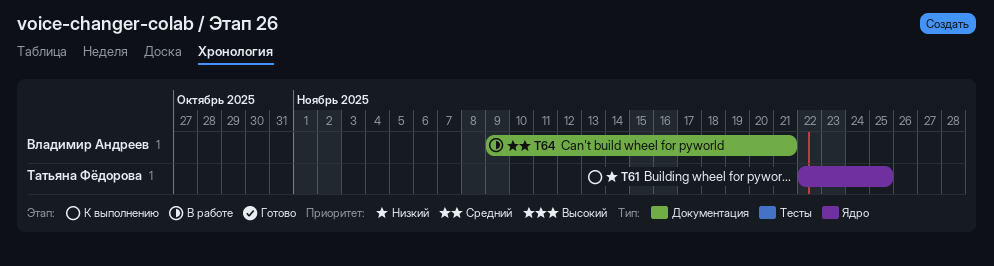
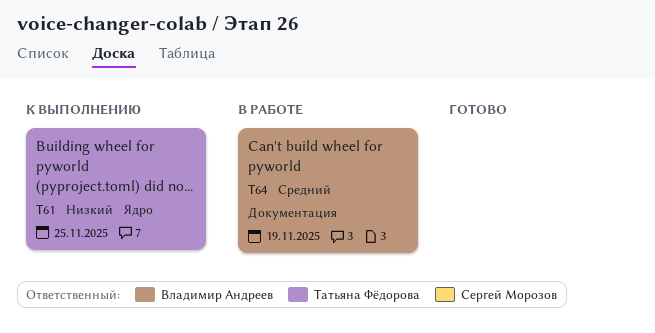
T64, due: Nov 21 -> Nov 19

